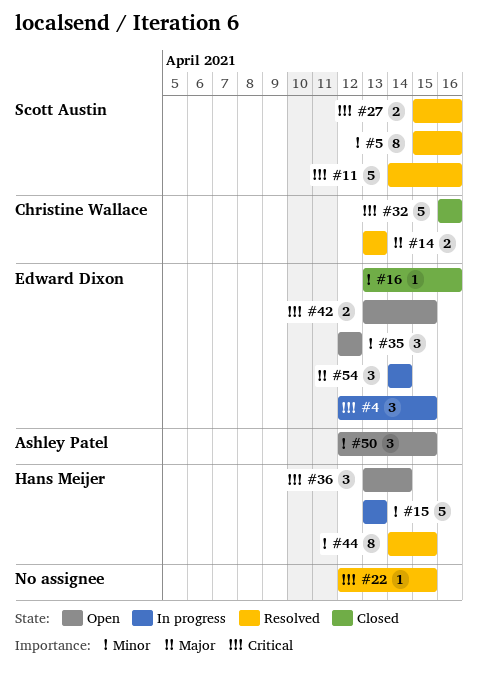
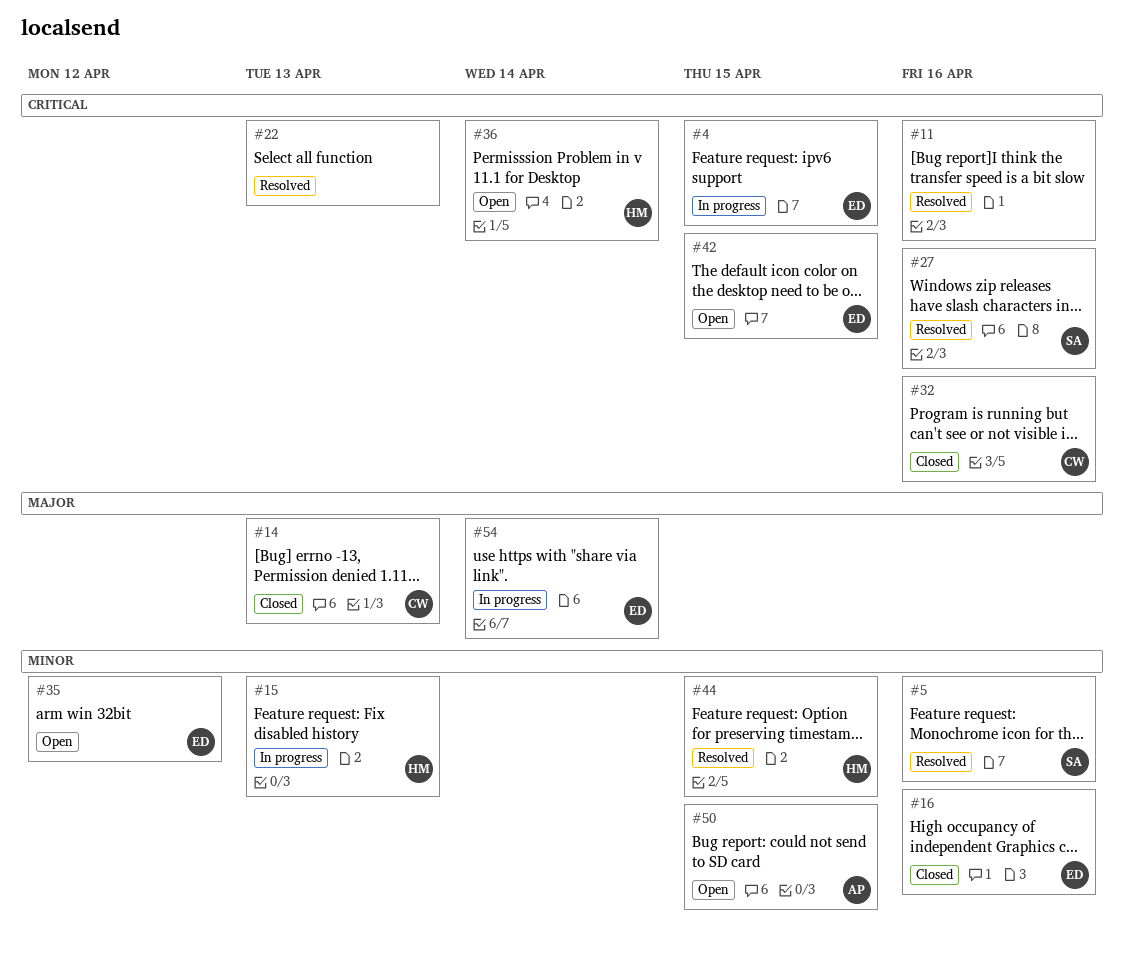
#11, owner: Scott Austin -> none
#14, status: Resolved -> Closed
#22, due: Apr 15 -> Apr 13

